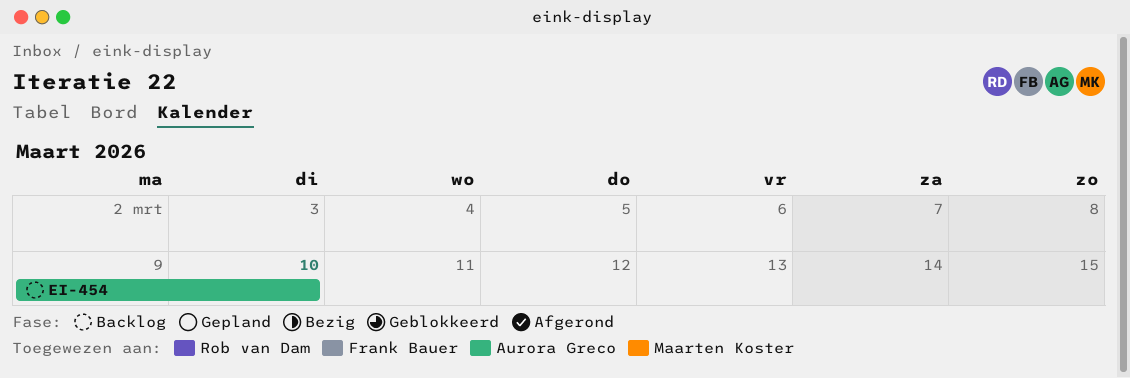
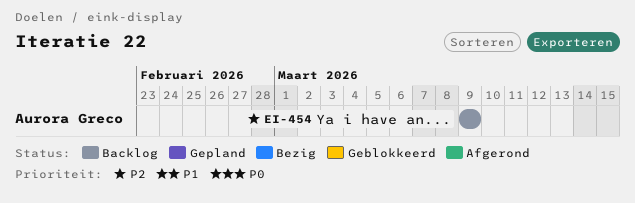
EI-454, due: Mar 10 -> Mar 9

